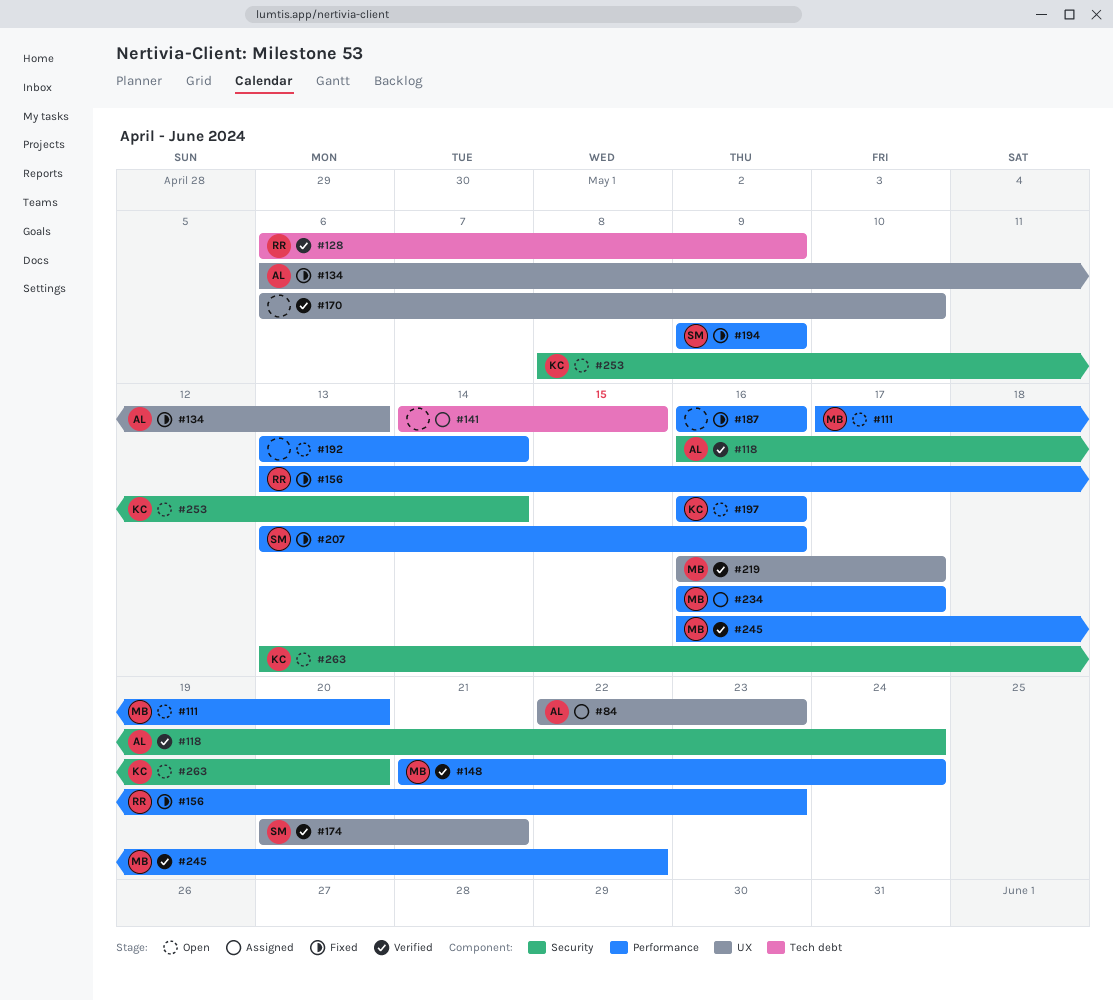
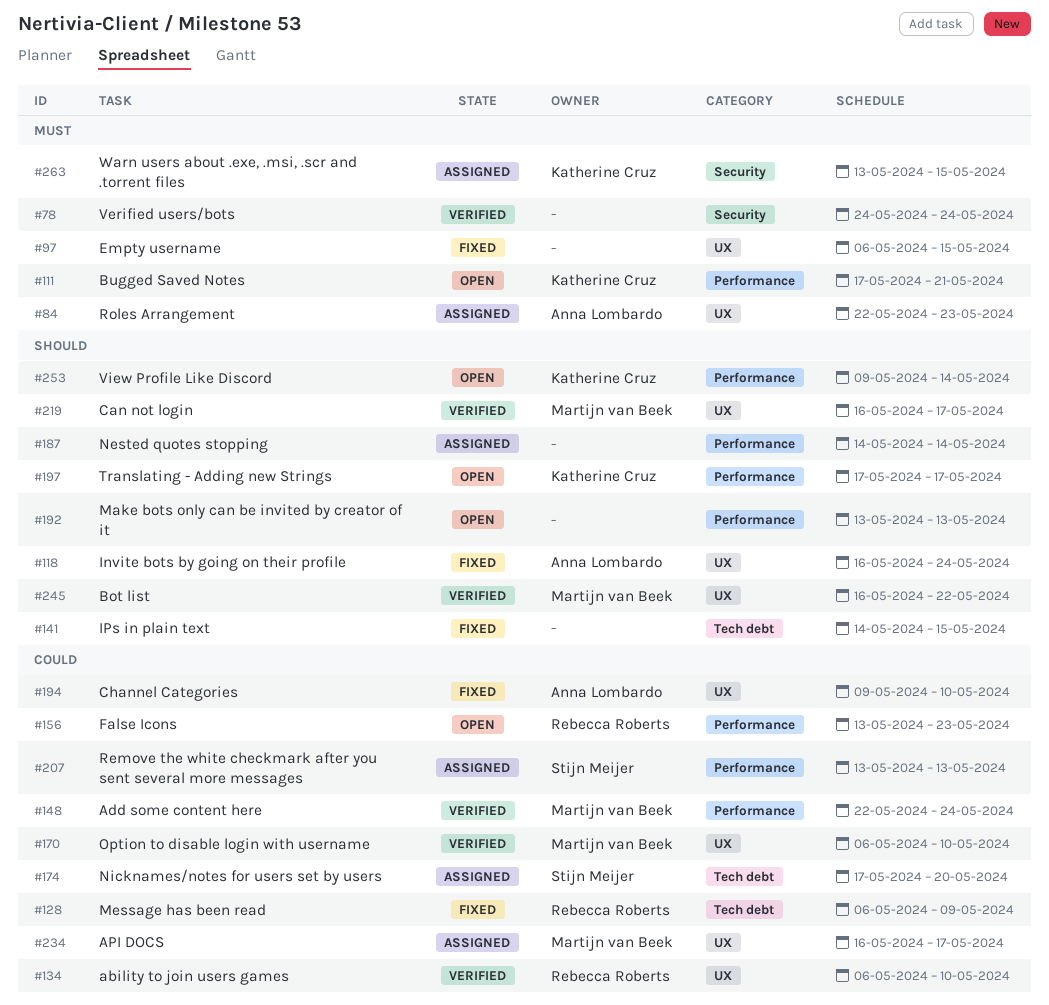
#78: none -> present
#97: none -> present
#111, owner: Martijn van Beek -> Katherine Cruz
#111, due: May 20 -> May 21
#118, status: Verified -> Fixed
#118, label: Security -> UX
#128, status: Verified -> Fixed
#134, status: Fixed -> Verified
#134, owner: Anna Lombardo -> Rebecca Roberts
#134, due: May 13 -> May 10
#141, status: Assigned -> Fixed
#148, start: May 21 -> May 22
#156, status: Fixed -> Open
#170, owner: none -> Martijn van Beek
#174, status: Verified -> Assigned
#174, label: UX -> Tech debt
#174, start: May 20 -> May 17
#174, due: May 21 -> May 20
#187, status: Fixed -> Assigned
#187, start: May 16 -> May 14
#187, due: May 16 -> May 14
#192, due: May 14 -> May 13
#194, owner: Stijn Meijer -> Anna Lombardo
#194, label: Performance -> UX
#194, due: May 9 -> May 10
#197, start: May 16 -> May 17
#197, due: May 16 -> May 17
#207, status: Fixed -> Assigned
#207, due: May 16 -> May 13
#234, label: Performance -> UX
#245, label: Performance -> UX
#253, label: Security -> Performance
#253, start: May 8 -> May 9
#263, status: Open -> Assigned
#263, due: May 20 -> May 15

